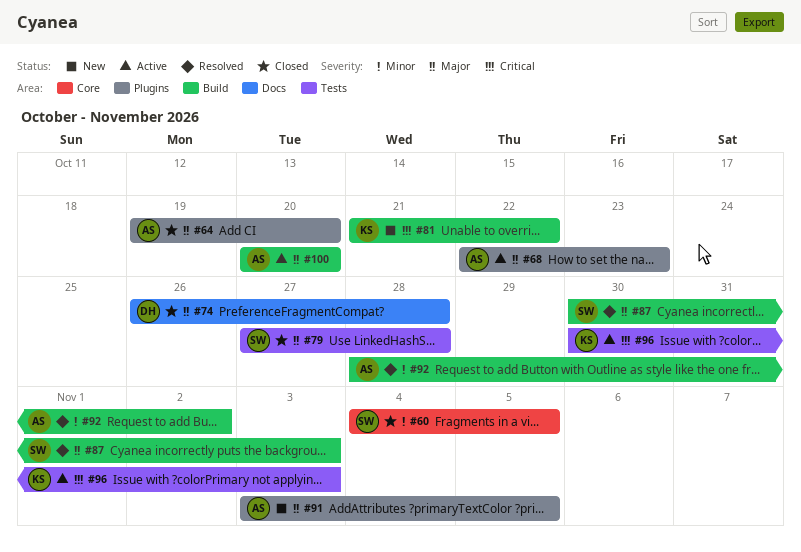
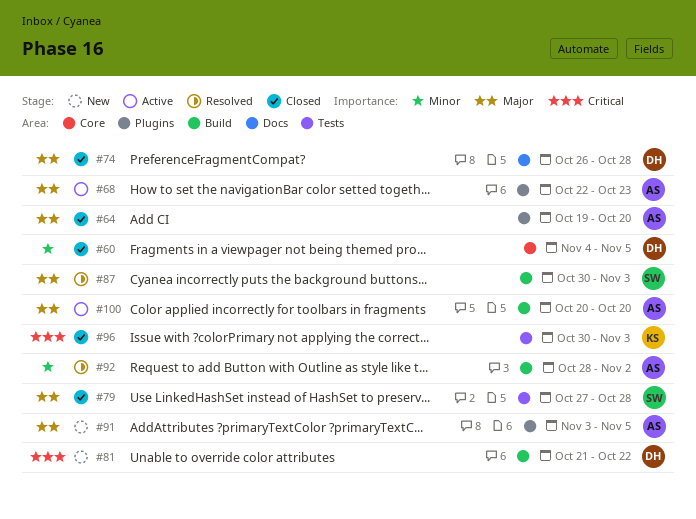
#60, owner: SW -> DH
#81, owner: KS -> DH
#96, status: Active -> Closed

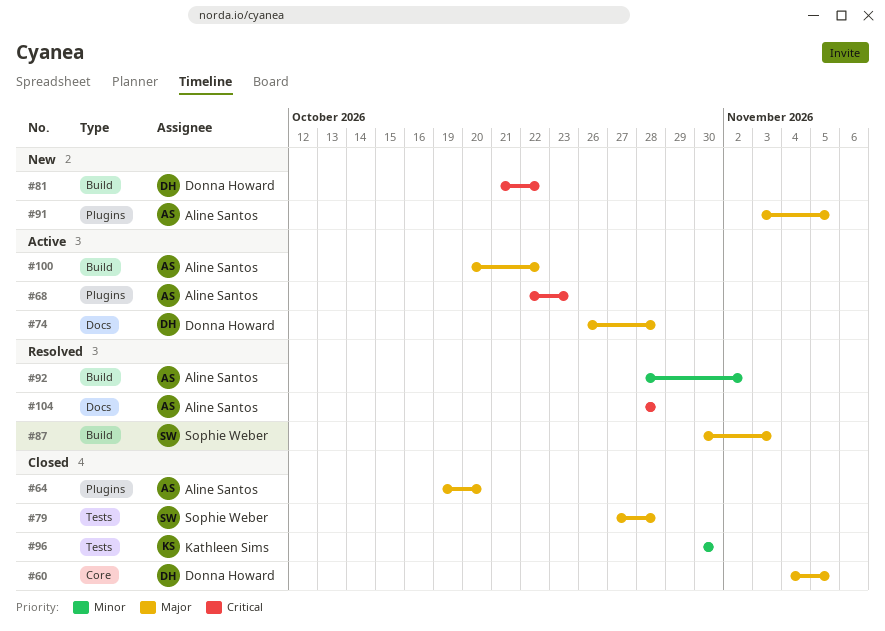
#60, priority: Minor -> Major
#68, priority: Major -> Critical
#74, status: Closed -> Active
#96, priority: Critical -> Minor
#96, due: Nov 3 -> Oct 30
#100, due: Oct 20 -> Oct 22
#104: none -> present

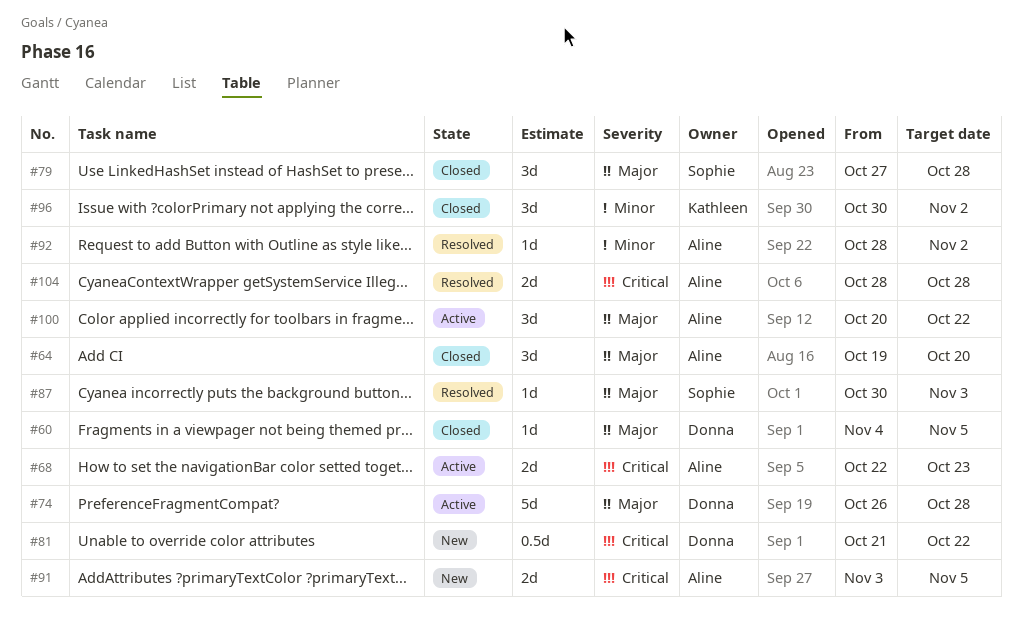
#91, priority: Major -> Critical
#96, due: Oct 30 -> Nov 2

